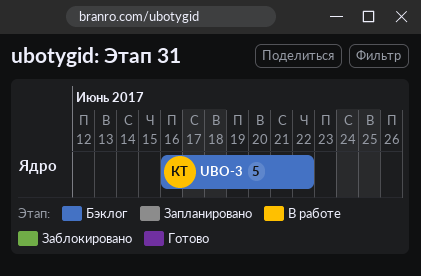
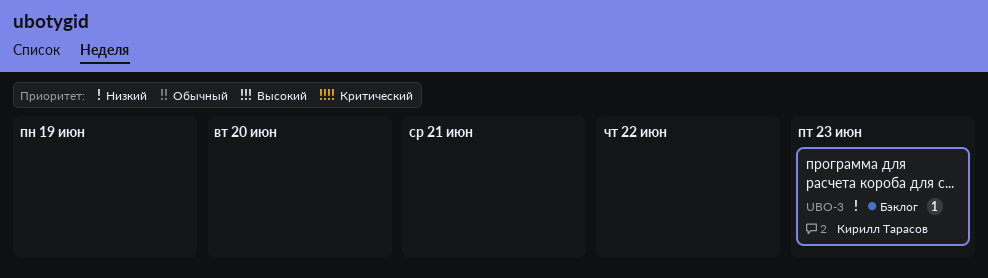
UBO-3, estimate: 5 -> 1
UBO-3, due: Jun 22 -> Jun 23

